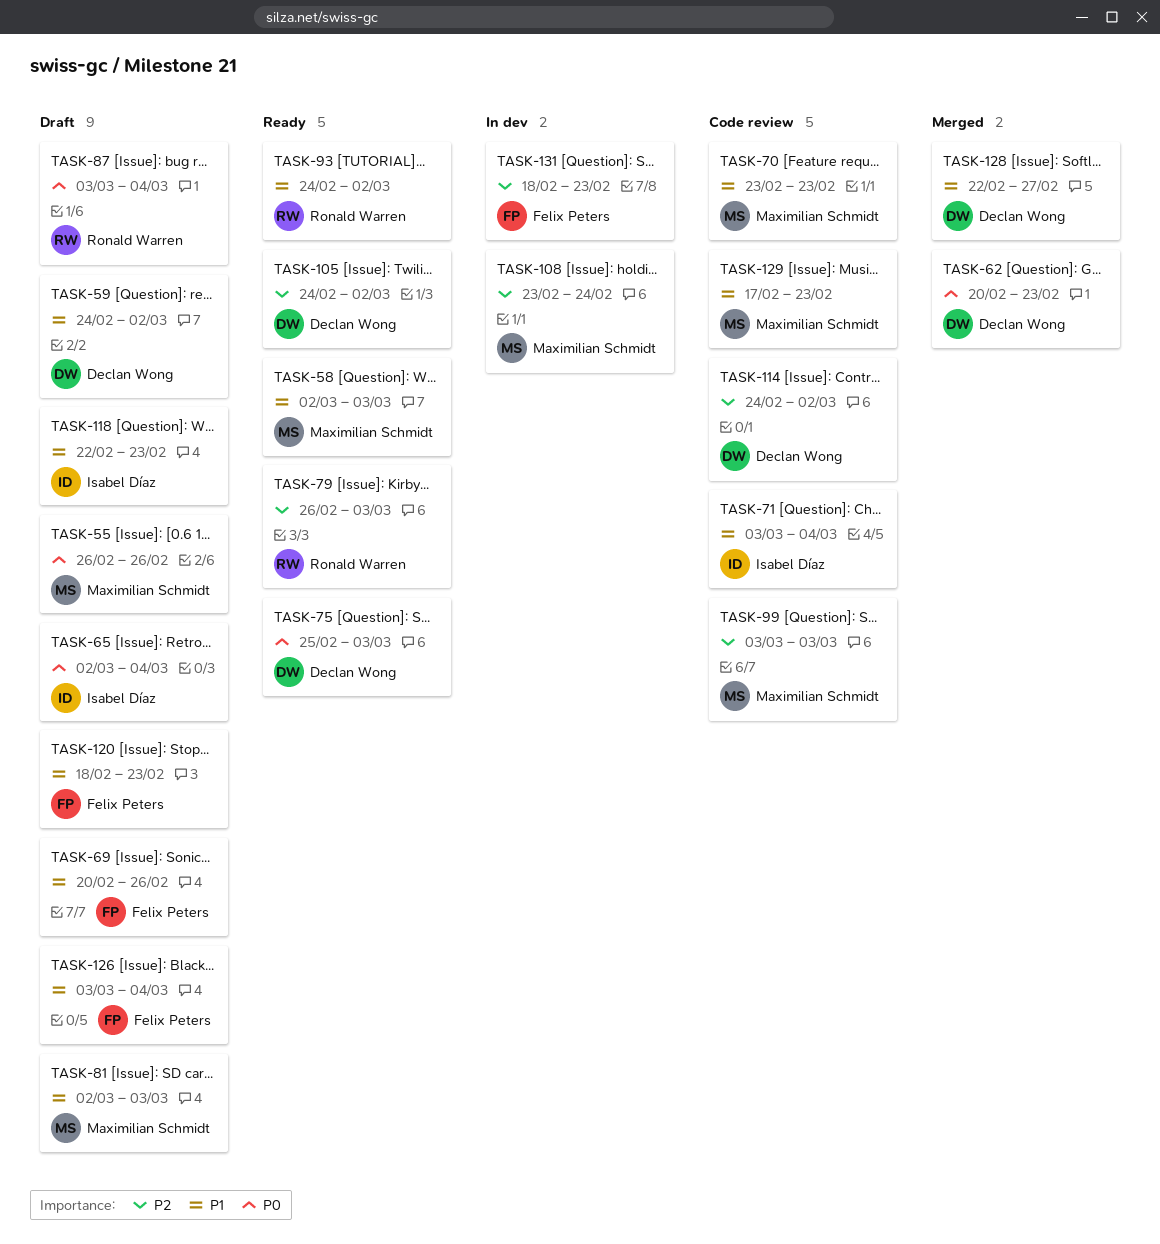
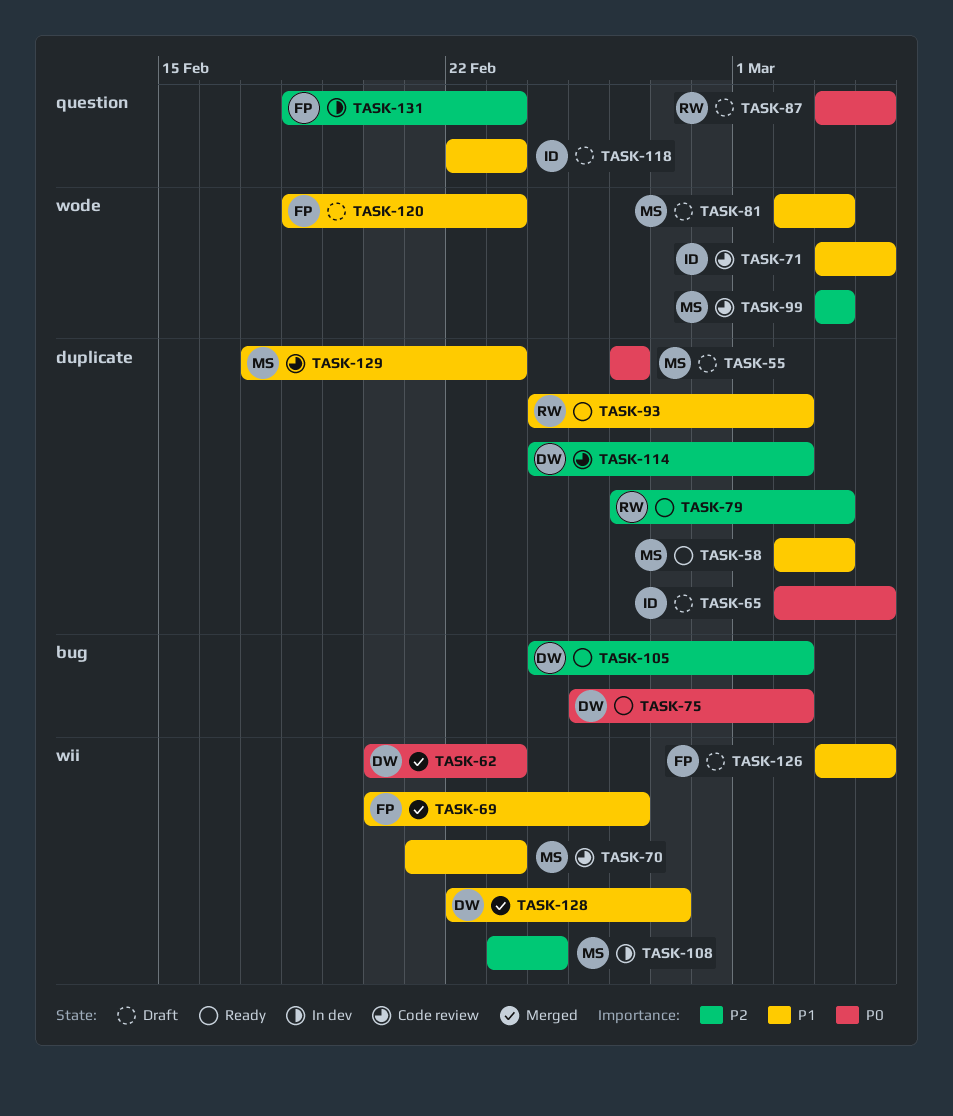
TASK-59: present -> none
TASK-69, status: Draft -> Merged
TASK-70, start: Feb 23 -> Feb 21
TASK-75, due: Mar 3 -> Mar 2

